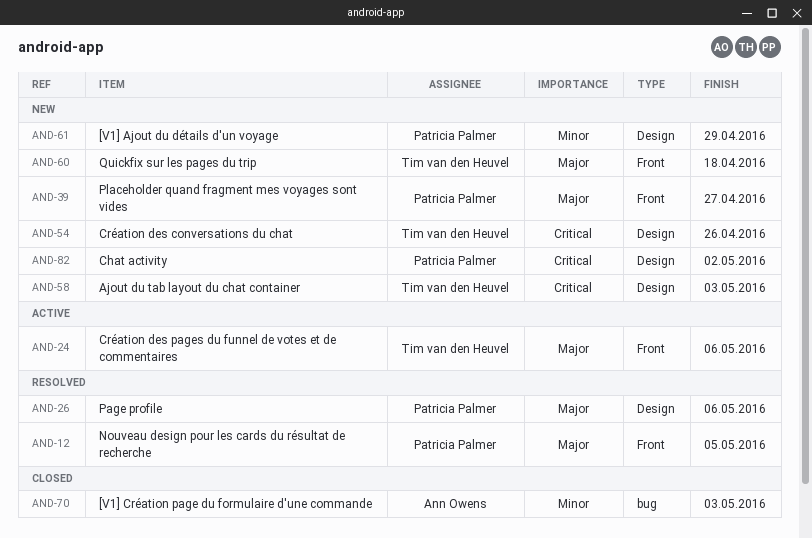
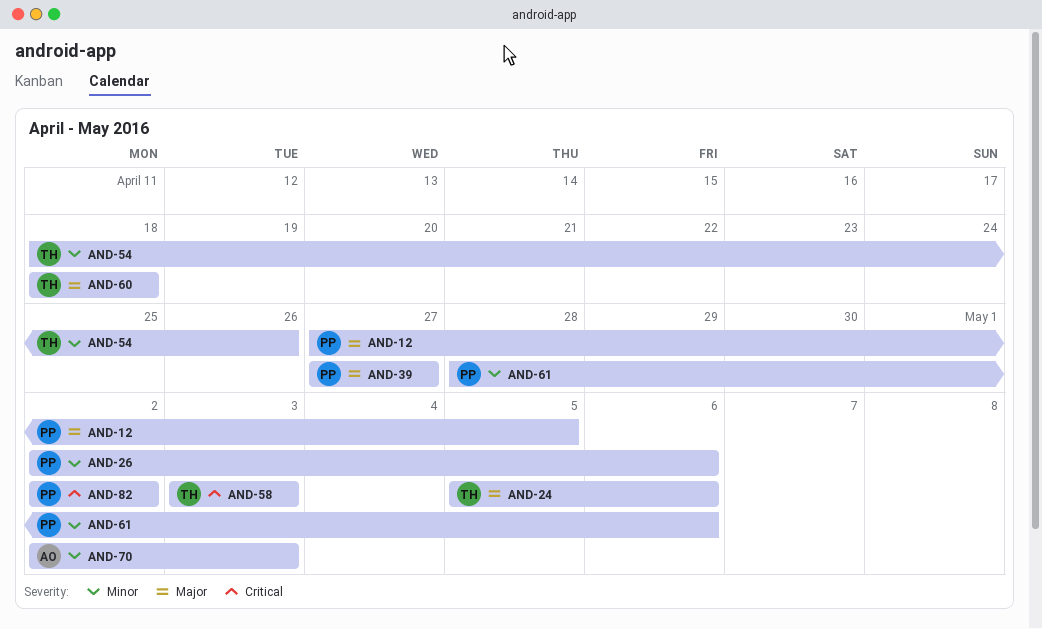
AND-26, priority: Major -> Minor
AND-54, priority: Critical -> Minor
AND-61, due: Apr 29 -> May 6

